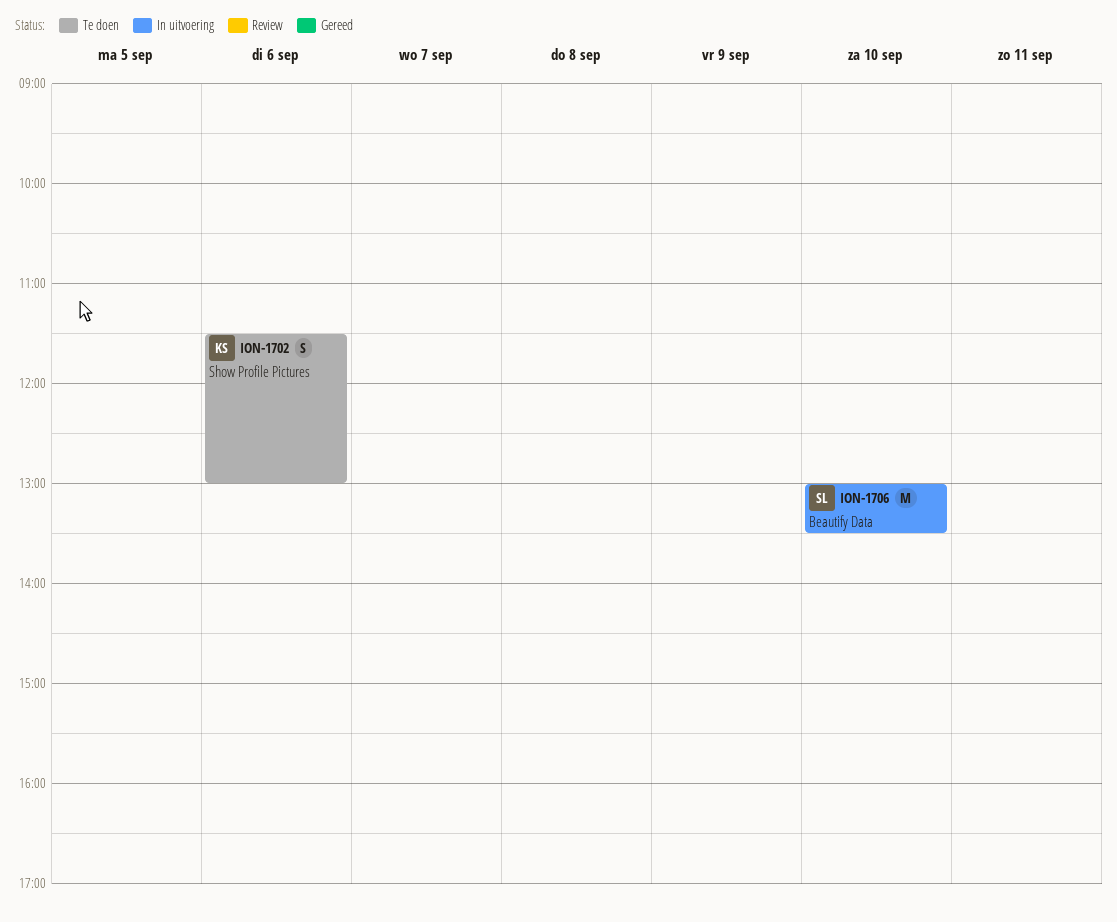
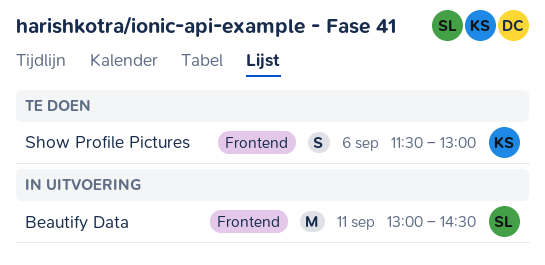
Beautify Data, day: Sep 10 -> Sep 11
Beautify Data, ends: 13:30 -> 14:30

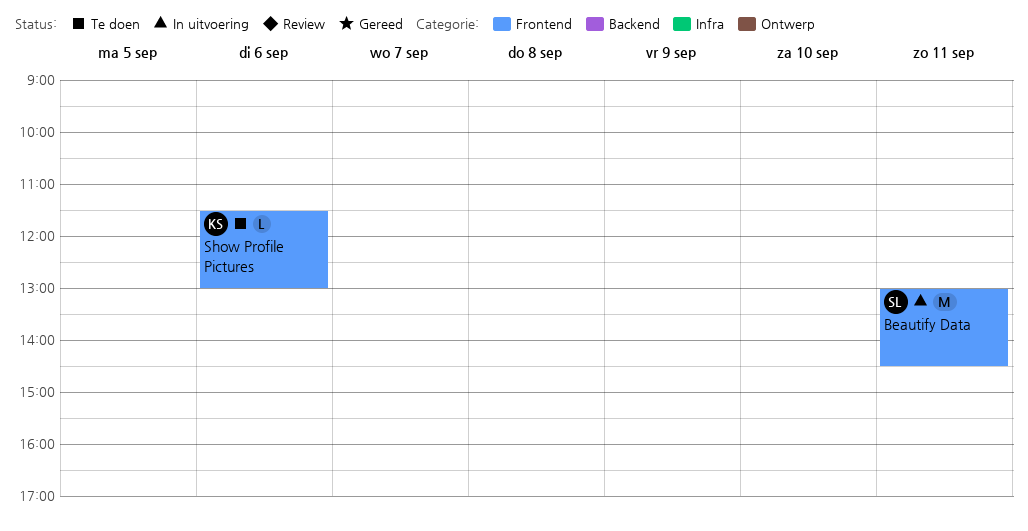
Show Profile Pictures, estimate: S -> L

